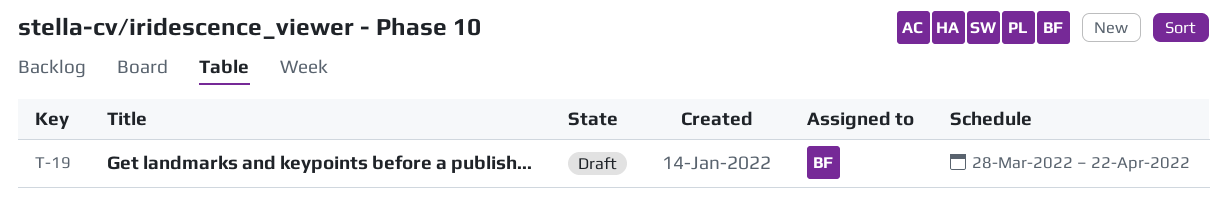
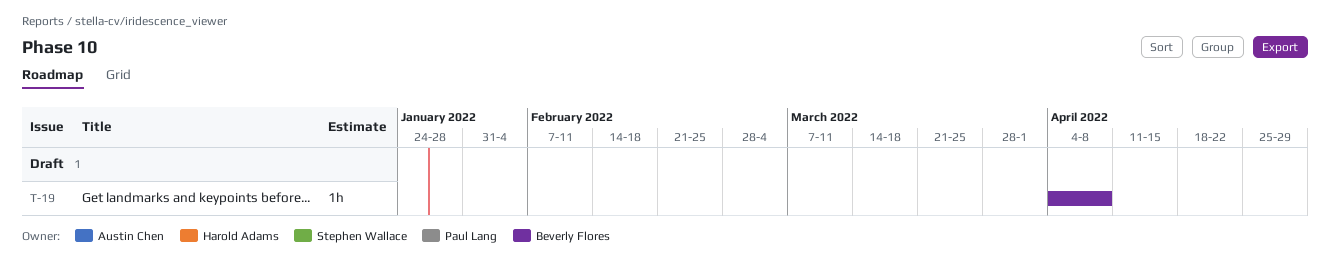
T-19, start: Mar 28 -> Apr 4
T-19, due: Apr 22 -> Apr 8

